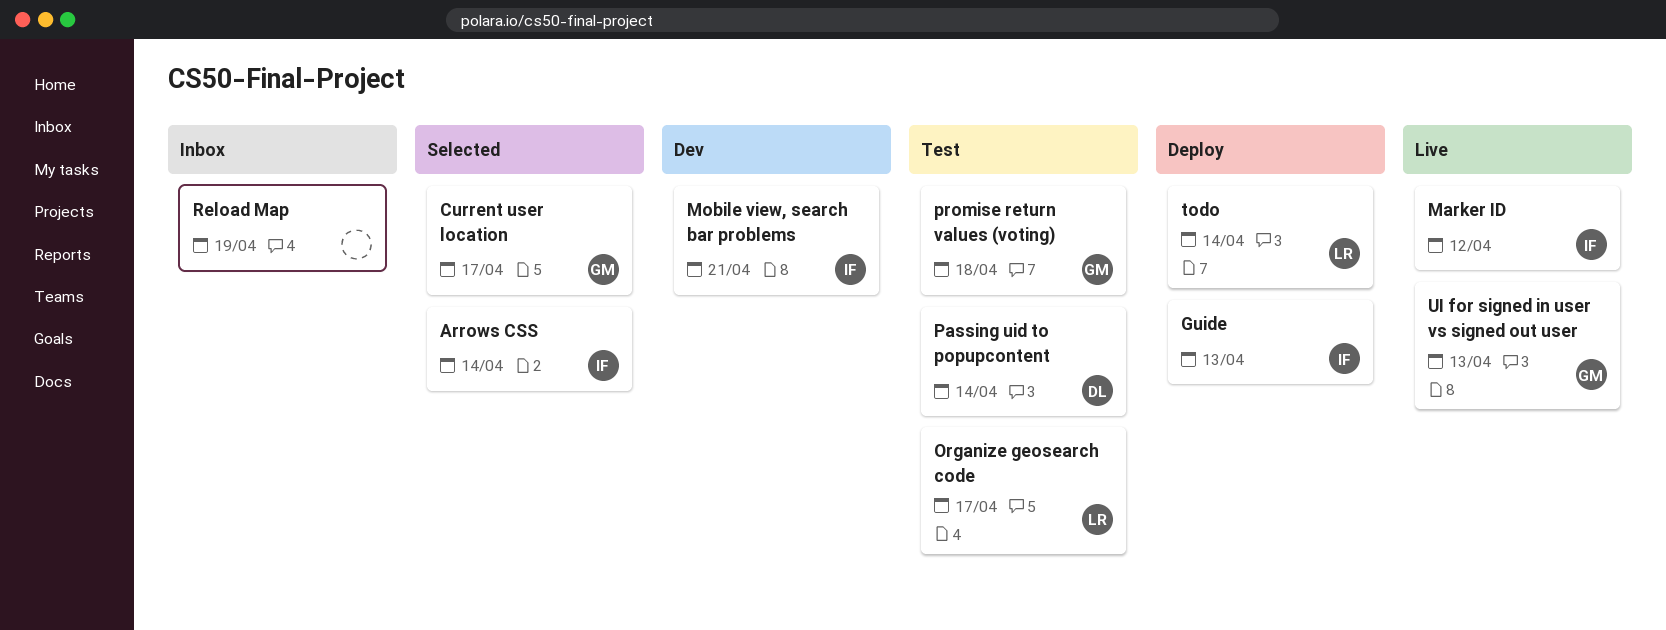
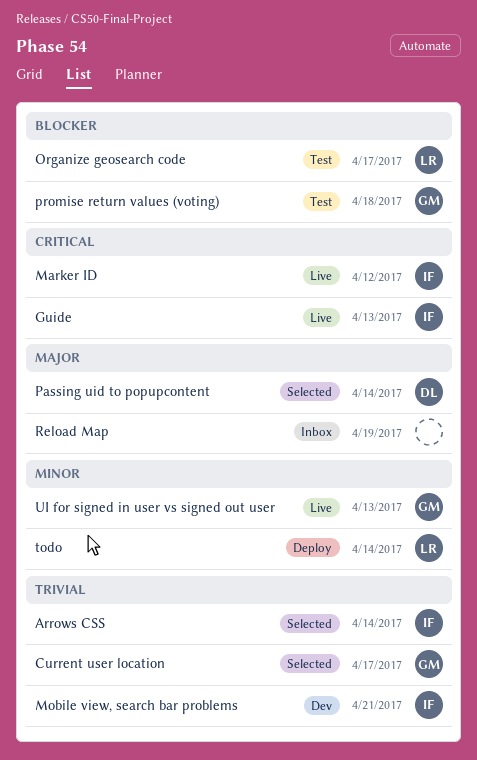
Guide, status: Deploy -> Live
Passing uid to popupcontent, status: Test -> Selected

